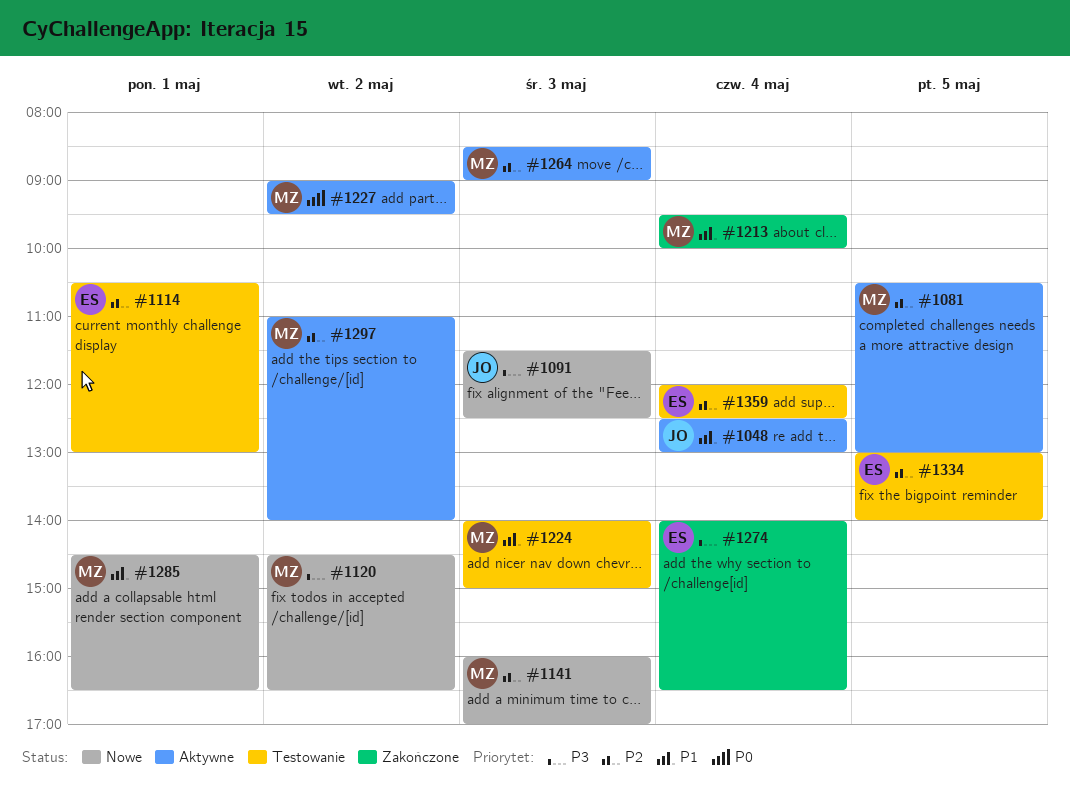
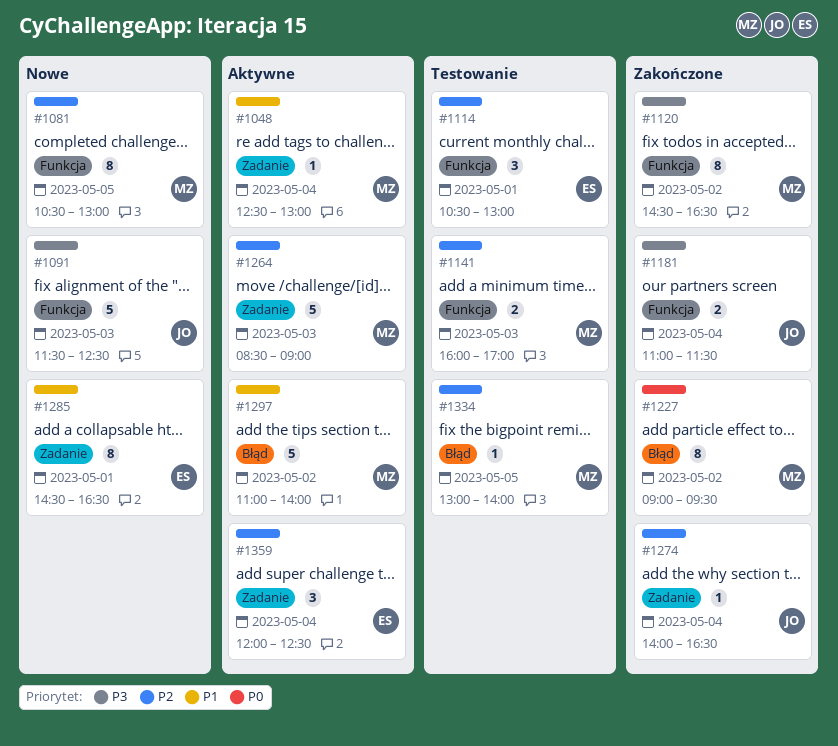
#1048, owner: JO -> MZ
#1081, status: Aktywne -> Nowe
#1120, status: Nowe -> Zakończone
#1141, status: Nowe -> Testowanie
#1181: none -> present
#1213: present -> none
#1224: present -> none
#1227, status: Aktywne -> Zakończone
#1274, owner: ES -> JO
#1274, priority: P3 -> P2
#1285, owner: MZ -> ES
#1297, priority: P2 -> P1
#1334, owner: ES -> MZ
#1359, status: Testowanie -> Aktywne

